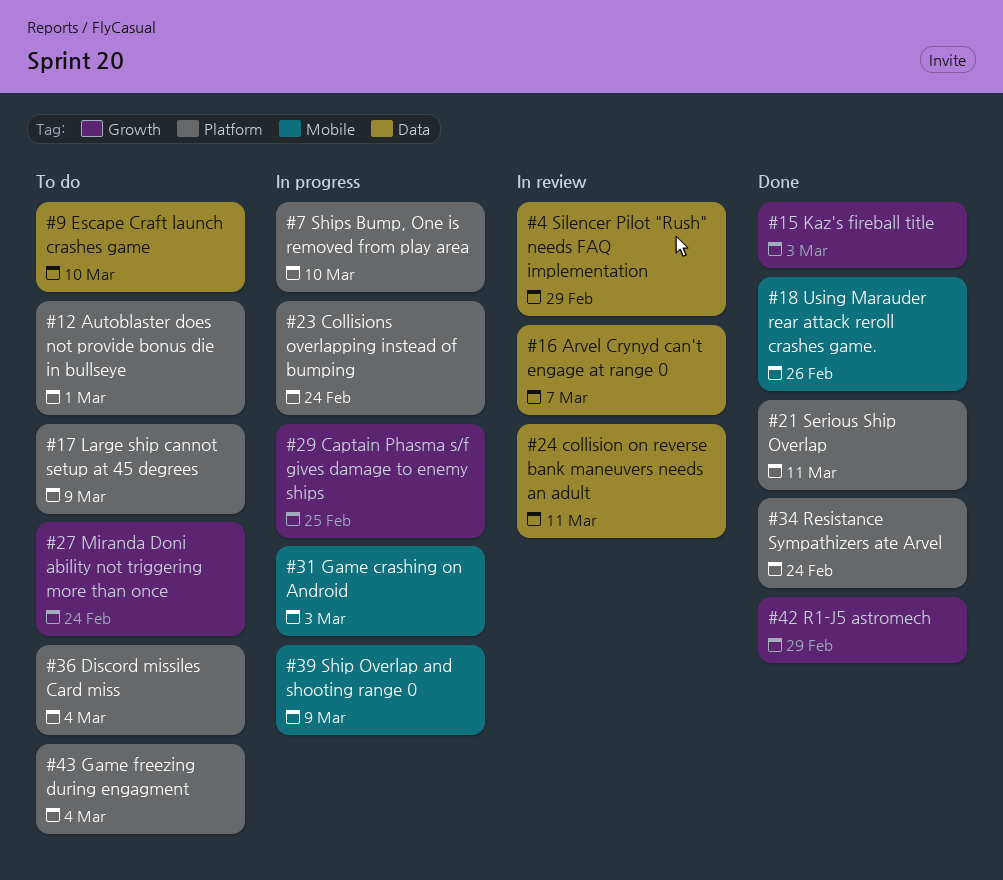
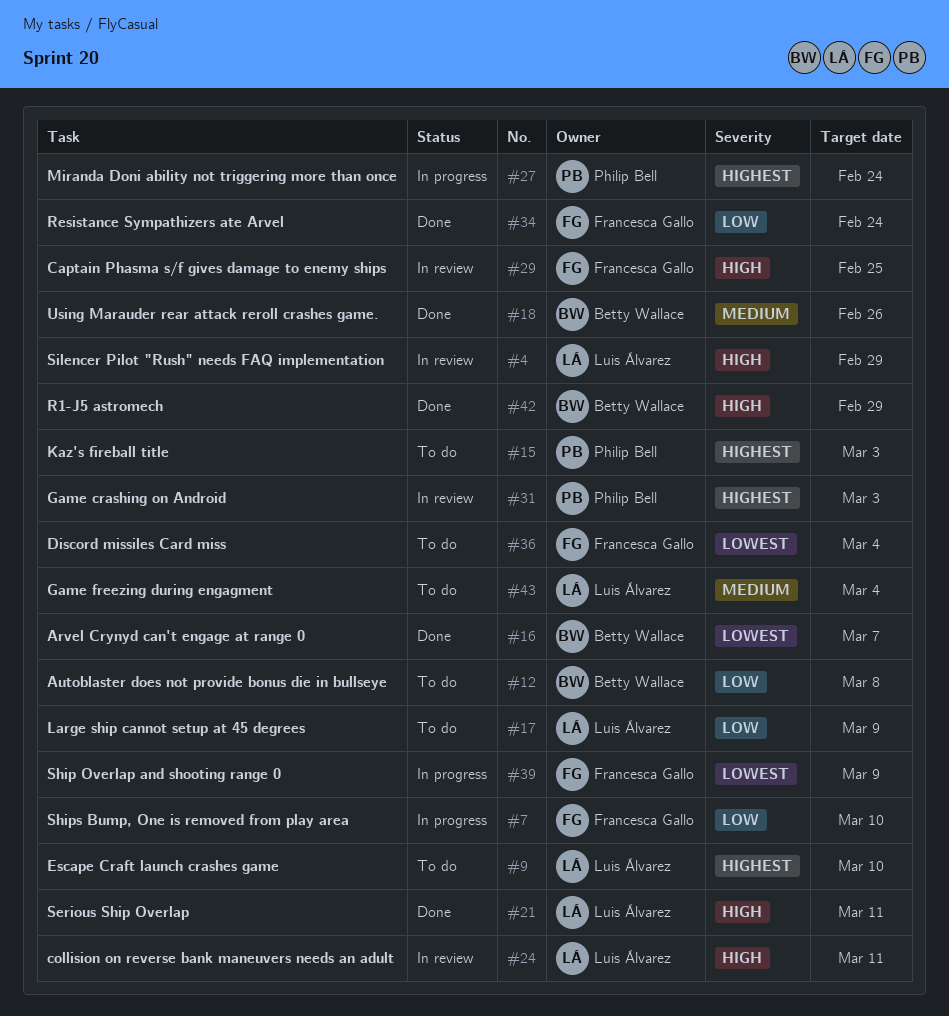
#12, due: Mar 1 -> Mar 8
#15, status: Done -> To do
#16, status: In review -> Done
#23: present -> none
#27, status: To do -> In progress
#29, status: In progress -> In review
#31, status: In progress -> In review

